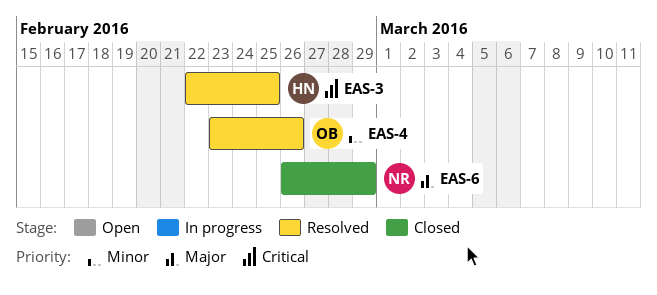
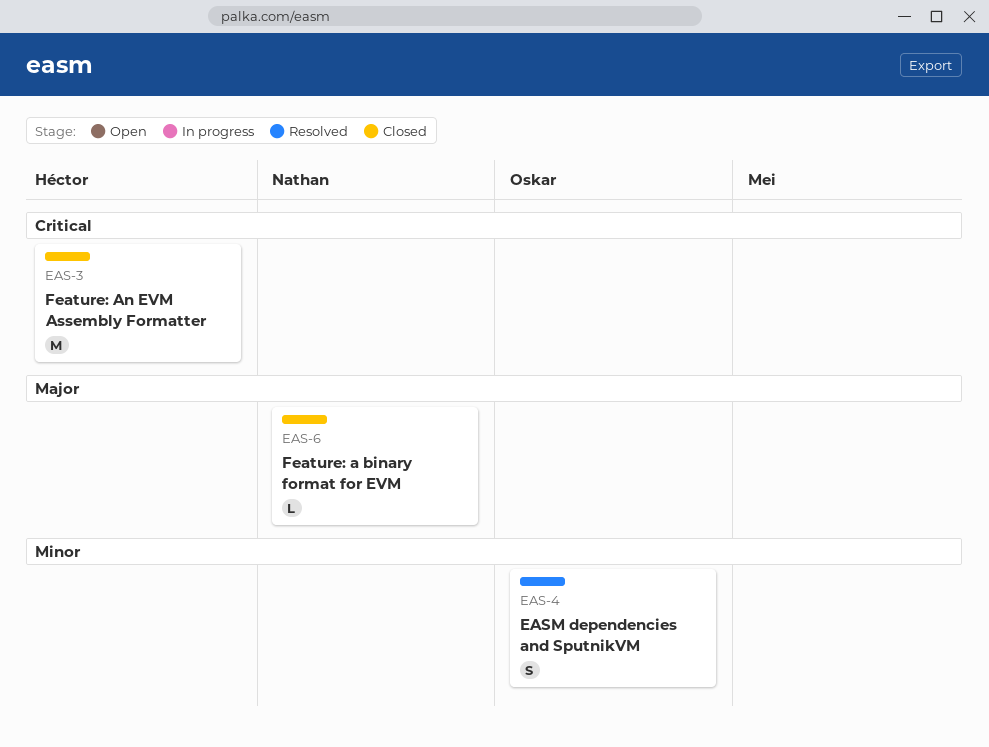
EAS-3, status: Resolved -> Closed

